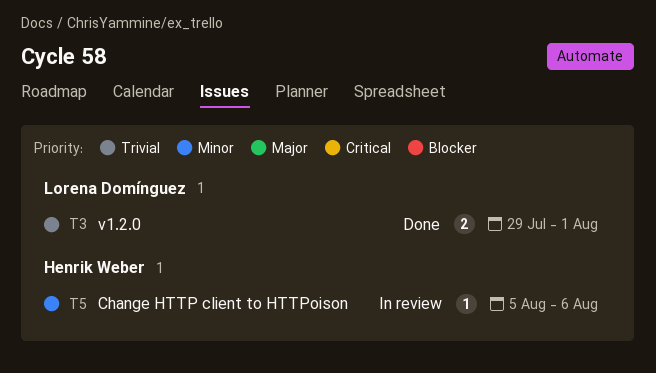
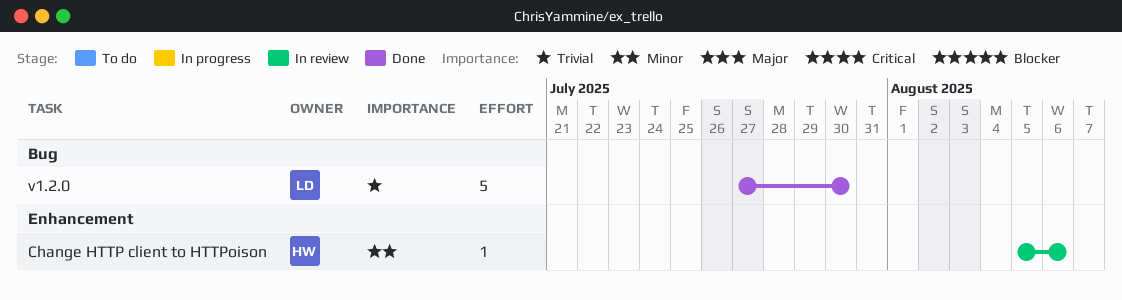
v1.2.0, estimate: 2 -> 5
v1.2.0, start: Jul 29 -> Jul 27
v1.2.0, due: Aug 1 -> Jul 30

